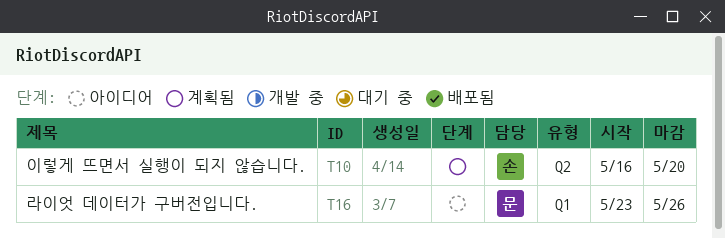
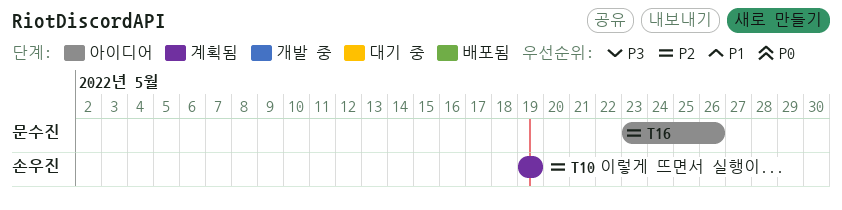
T10, start: May 16 -> May 19
T10, due: May 20 -> May 19

